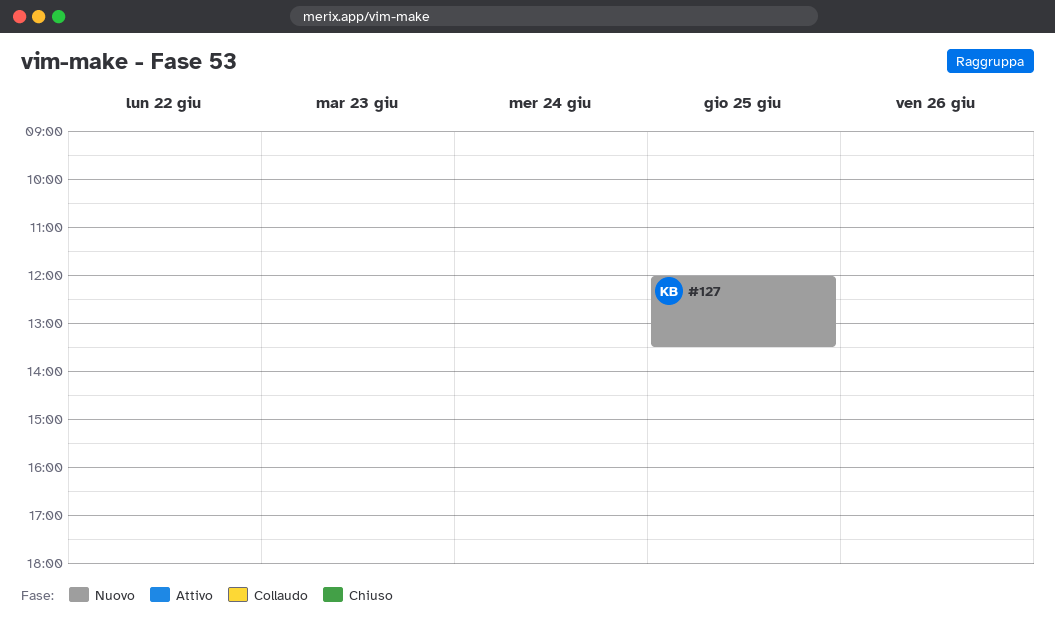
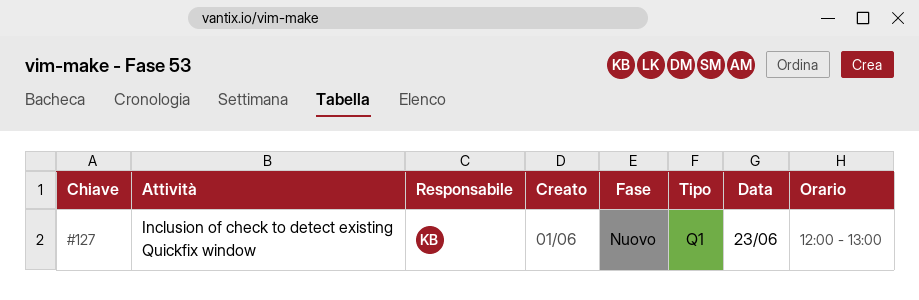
#127, day: Jun 25 -> Jun 23
#127, ends: 13:30 -> 13:00

